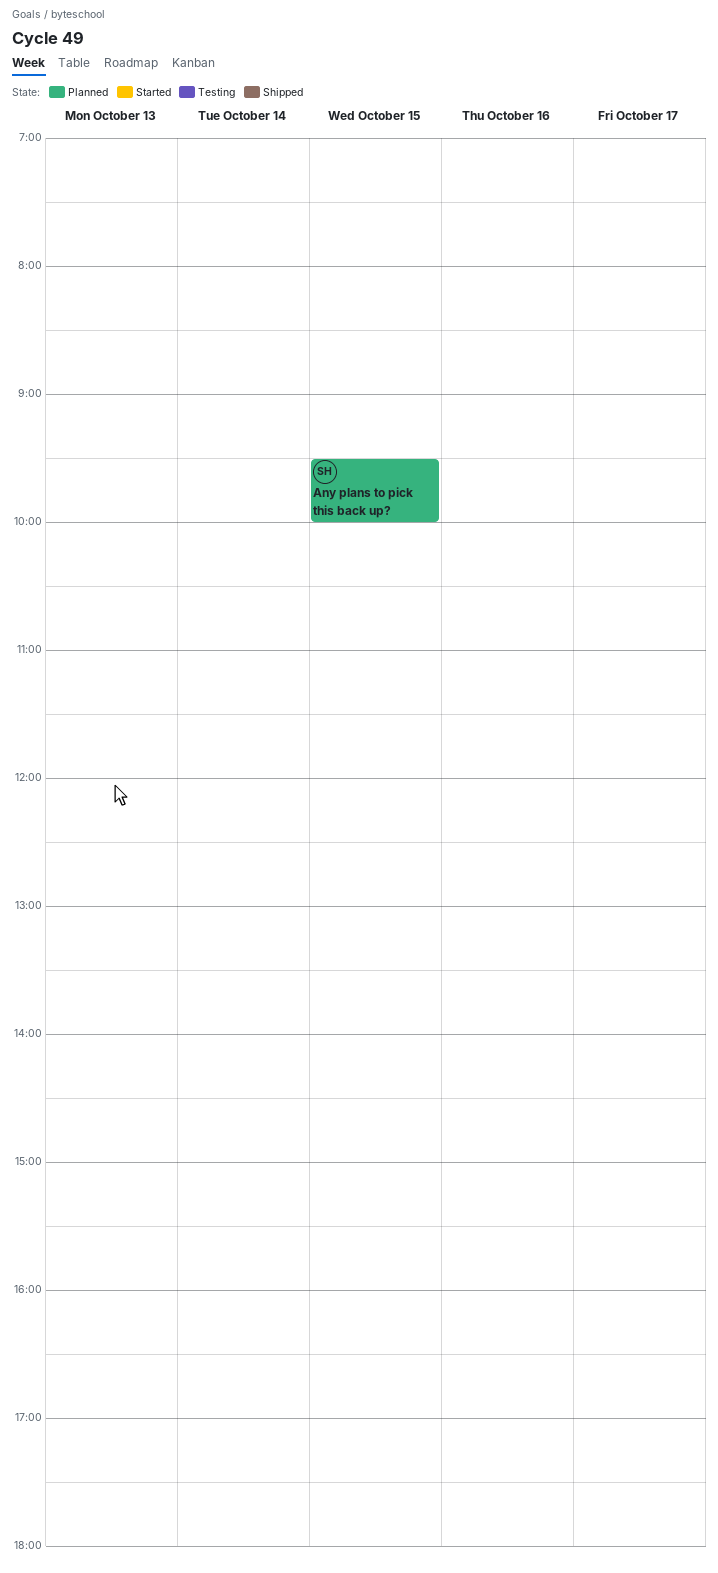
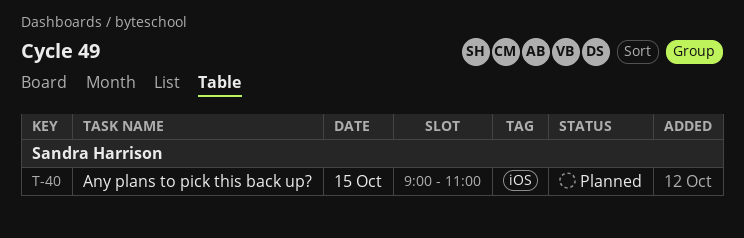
Any plans to pick this back up?, begins: 09:30 -> 09:00
Any plans to pick this back up?, ends: 10:00 -> 11:00

